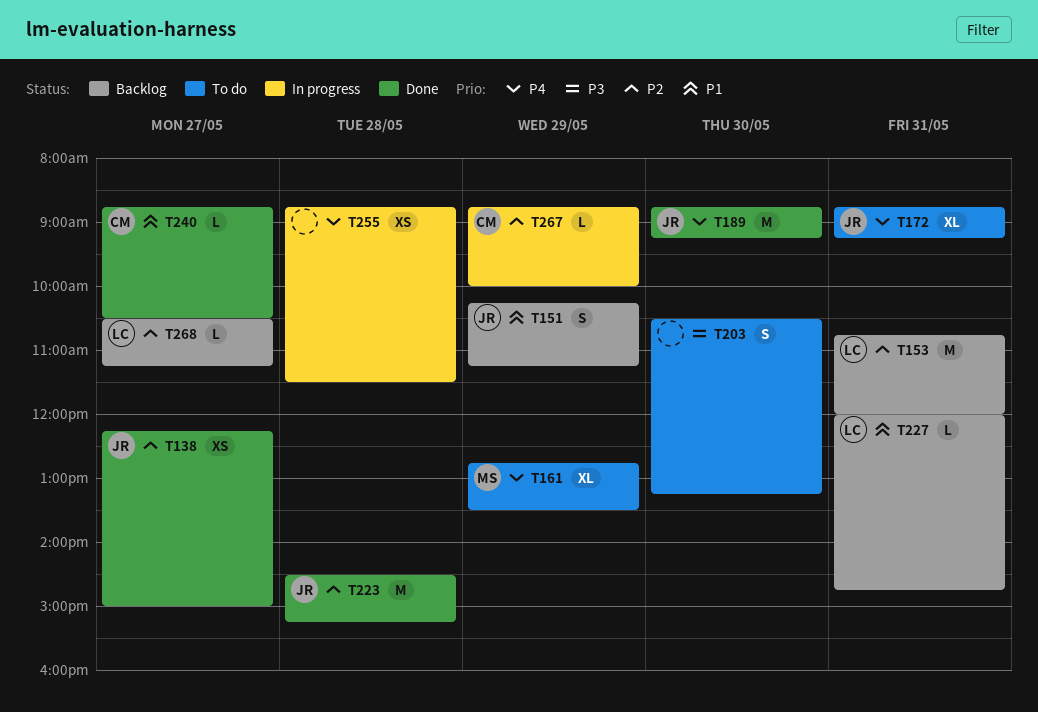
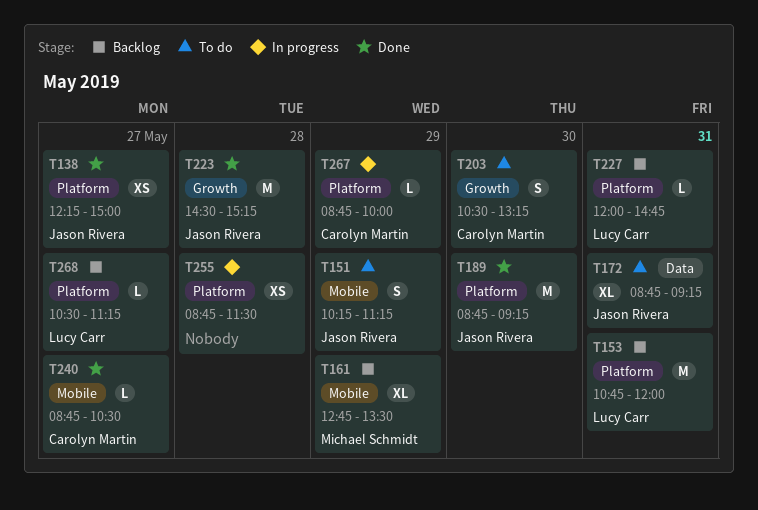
T151, status: Backlog -> To do
T161, status: To do -> Backlog
T203, owner: none -> Carolyn Martin

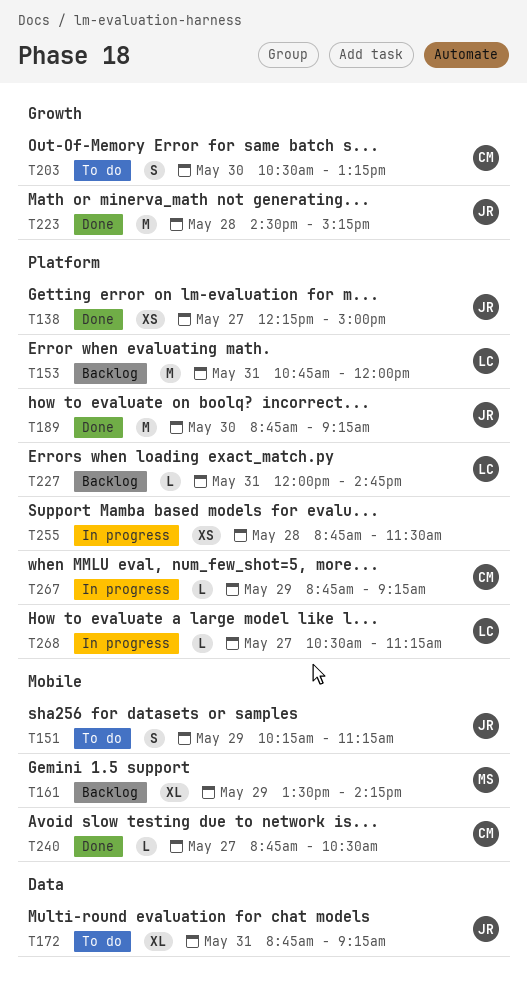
T161, begins: 12:45 -> 13:30
T161, ends: 13:30 -> 14:15
T267, ends: 10:00 -> 09:15
T268, status: Backlog -> In progress

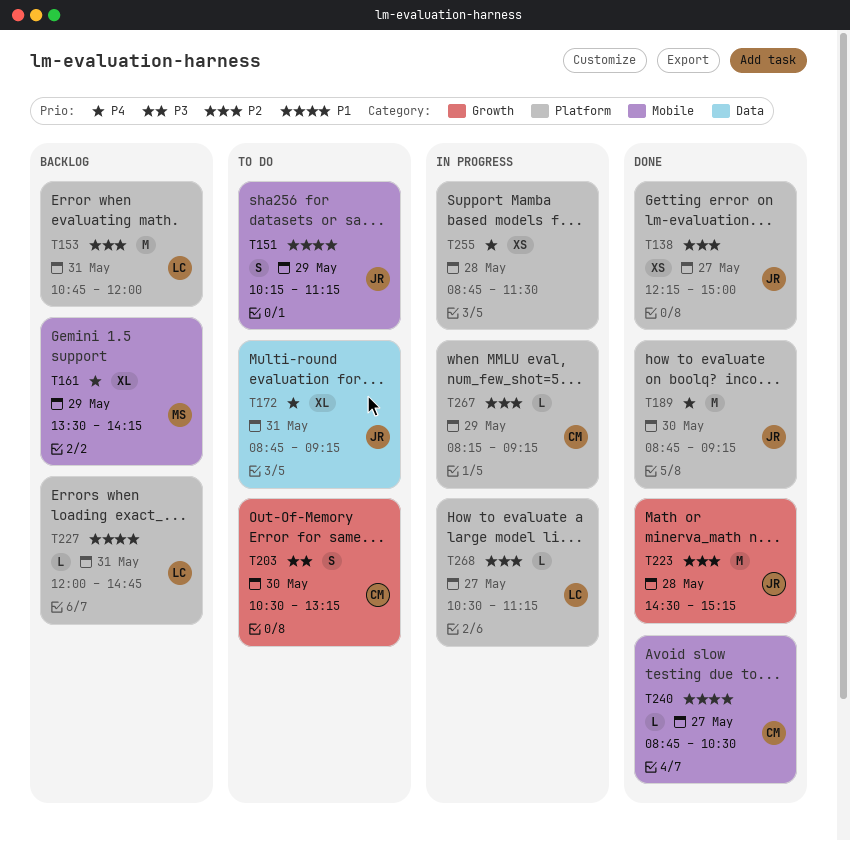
T267, begins: 08:45 -> 08:15

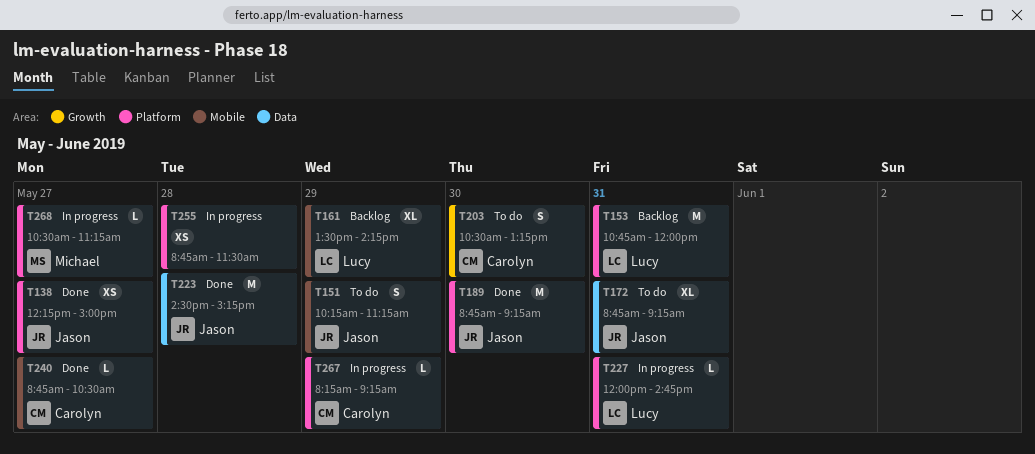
T161, owner: Michael -> Lucy
T223, label: Growth -> Data
T227, status: Backlog -> In progress
T268, owner: Lucy -> Michael

